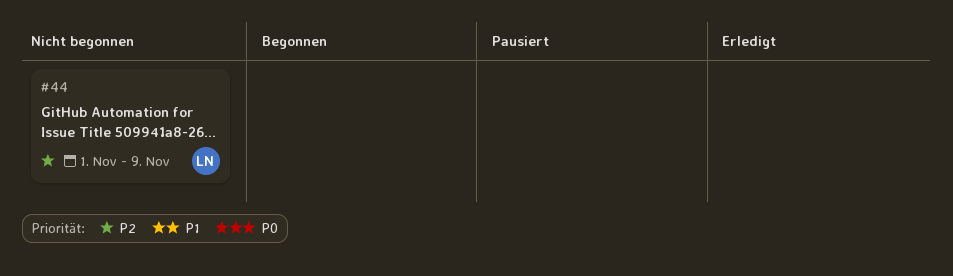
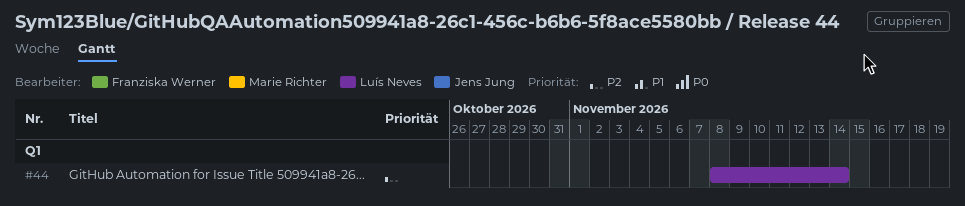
#44, start: Nov 1 -> Nov 8
#44, due: Nov 9 -> Nov 14

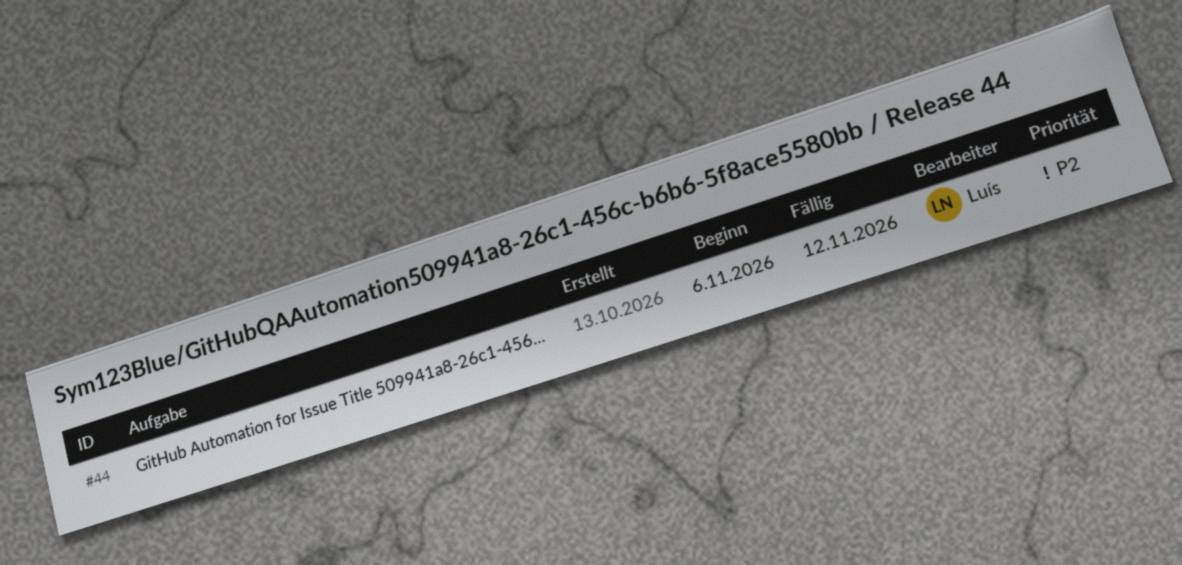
#44, start: Nov 8 -> Nov 6
#44, due: Nov 14 -> Nov 12

